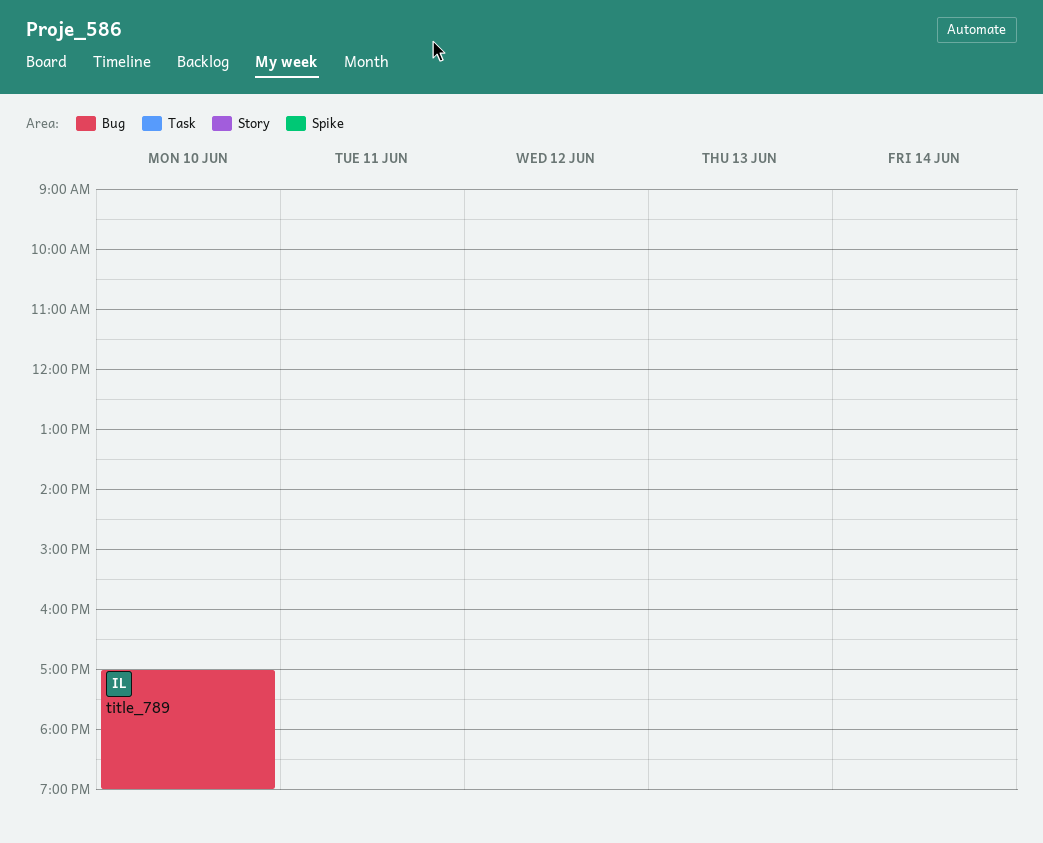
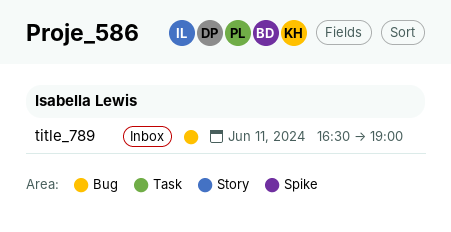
title_789, day: Jun 10 -> Jun 11
title_789, begins: 17:00 -> 16:30

